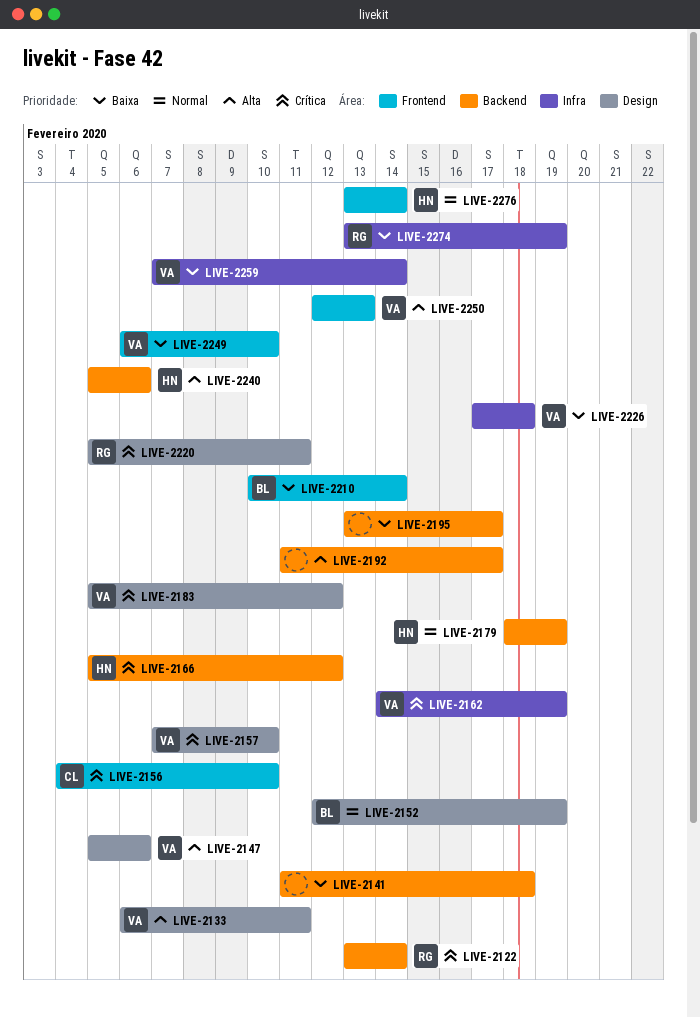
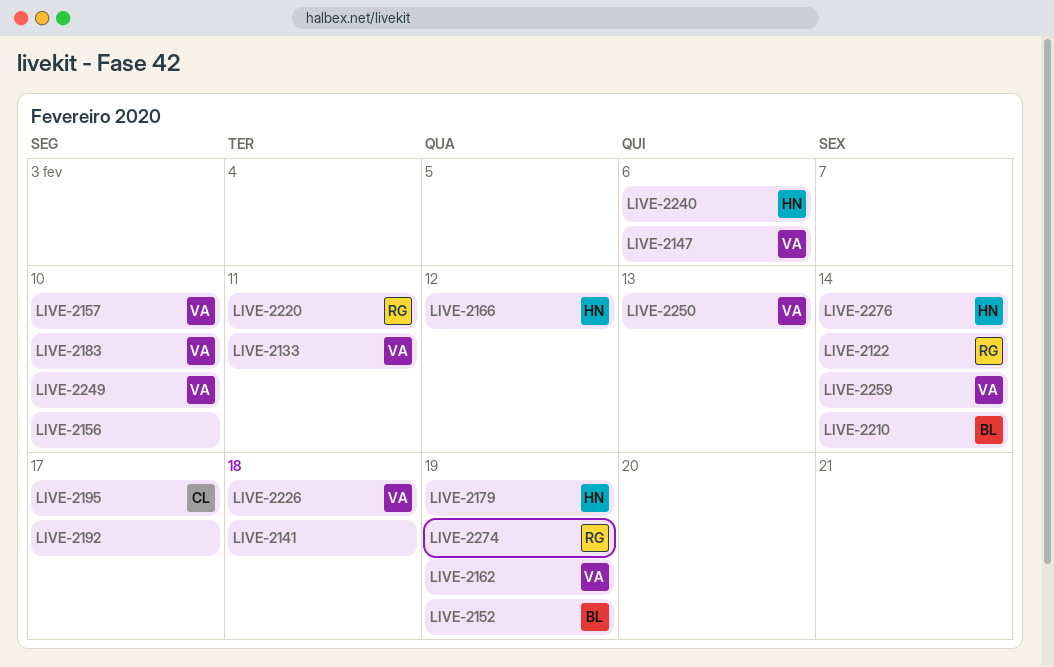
LIVE-2156, owner: CL -> none
LIVE-2183, due: Feb 12 -> Feb 10
LIVE-2195, owner: none -> CL

